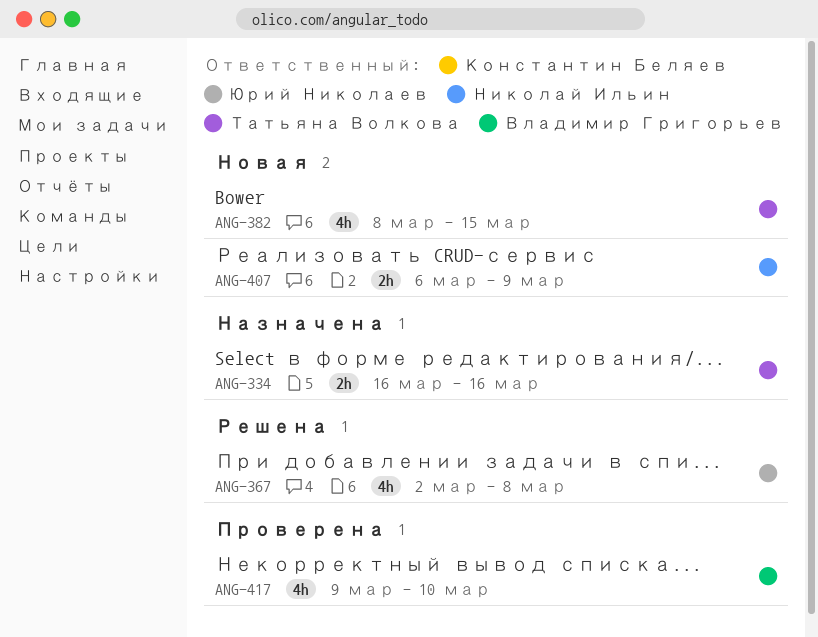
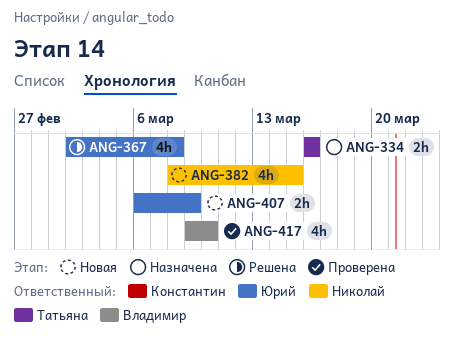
ANG-382, owner: Татьяна Волкова -> Николай Ильин
ANG-407, owner: Николай Ильин -> Юрий Николаев

